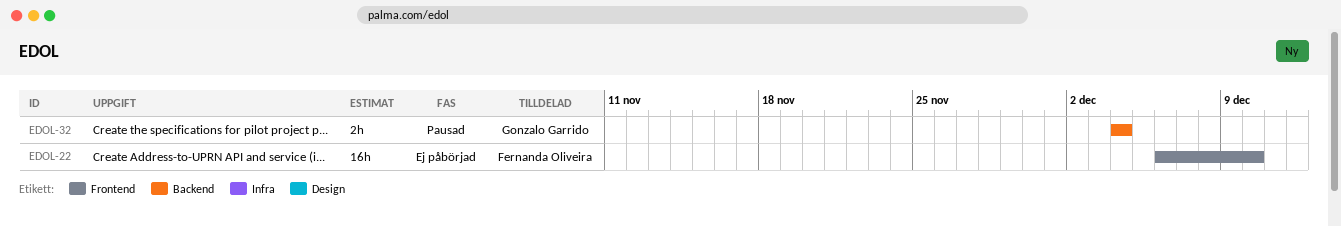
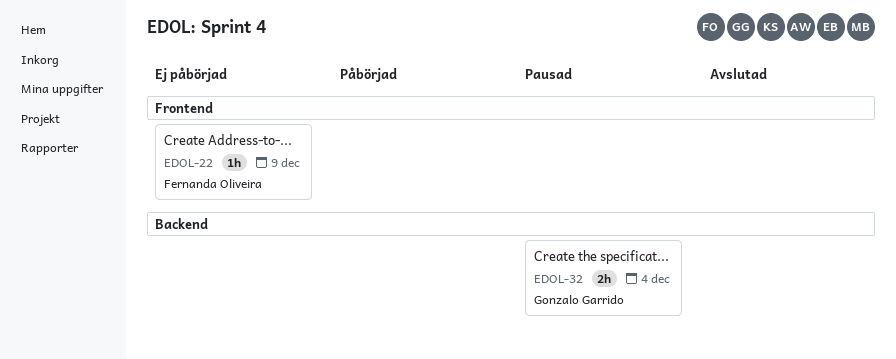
EDOL-22, estimate: 16h -> 1h
EDOL-22, due: Dec 10 -> Dec 9

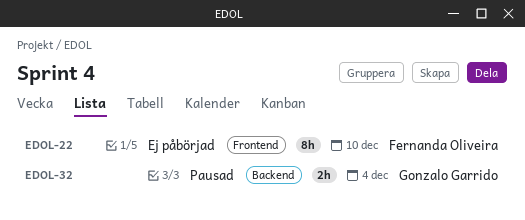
EDOL-22, estimate: 1h -> 8h
EDOL-22, due: Dec 9 -> Dec 10

